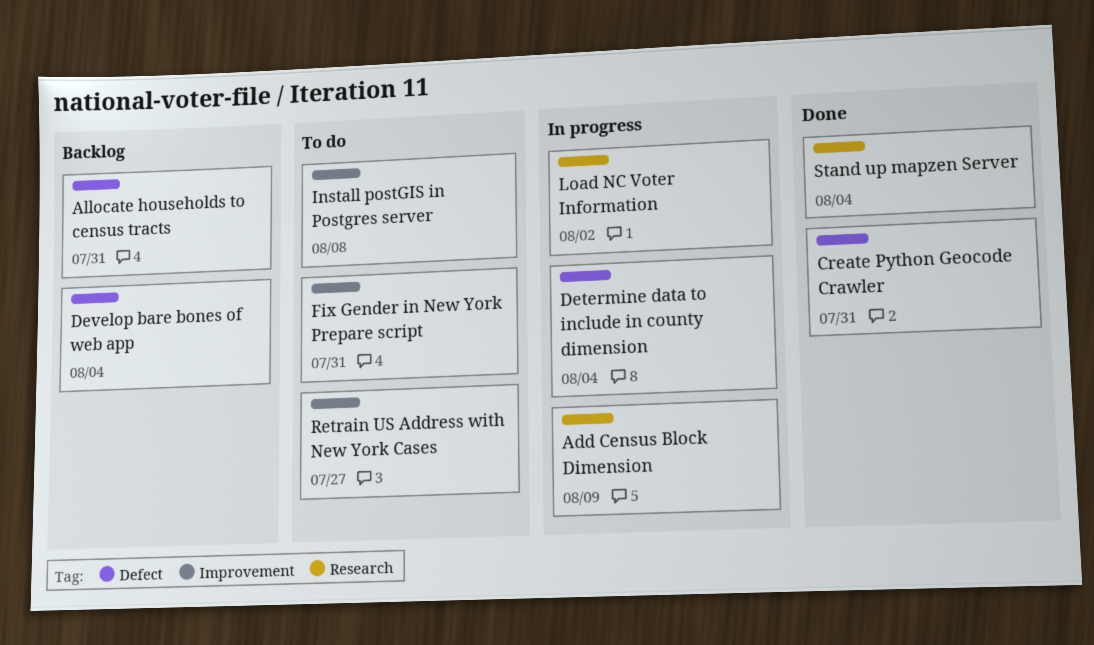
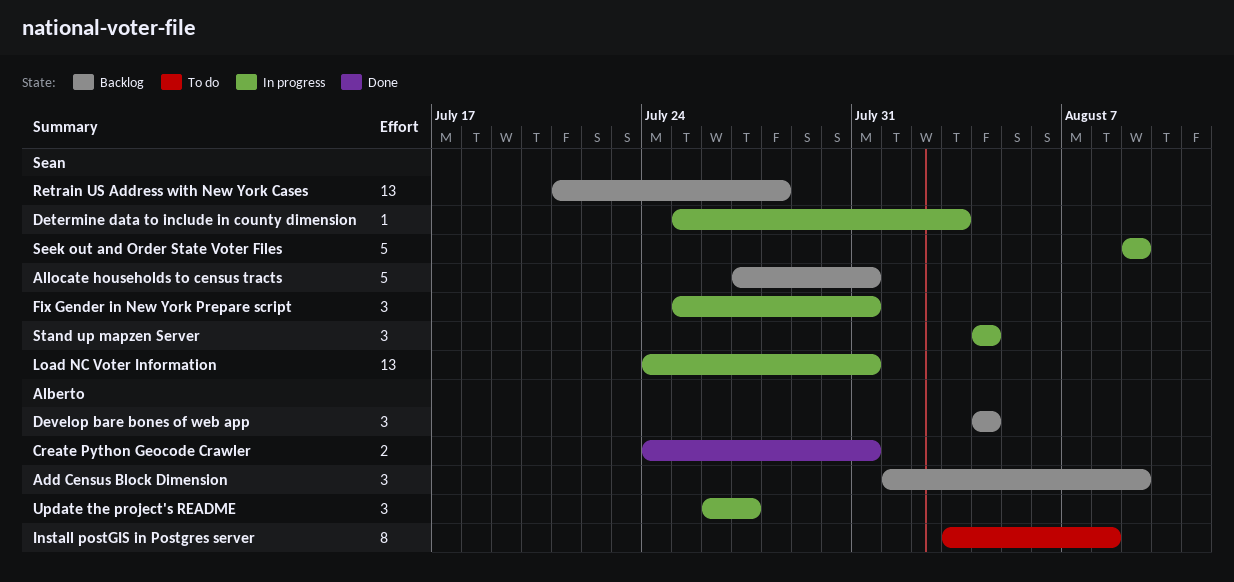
Add Census Block Dimension, status: In progress -> Backlog
Determine data to include in county dimension, due: Aug 4 -> Aug 3
Fix Gender in New York Prepare script, status: To do -> In progress
Load NC Voter Information, due: Aug 2 -> Jul 31
Retrain US Address with New York Cases, status: To do -> Backlog
Retrain US Address with New York Cases, due: Jul 27 -> Jul 28
Seek out and Order State Voter Files: none -> present
Stand up mapzen Server, status: Done -> In progress
Update the project's README: none -> present

